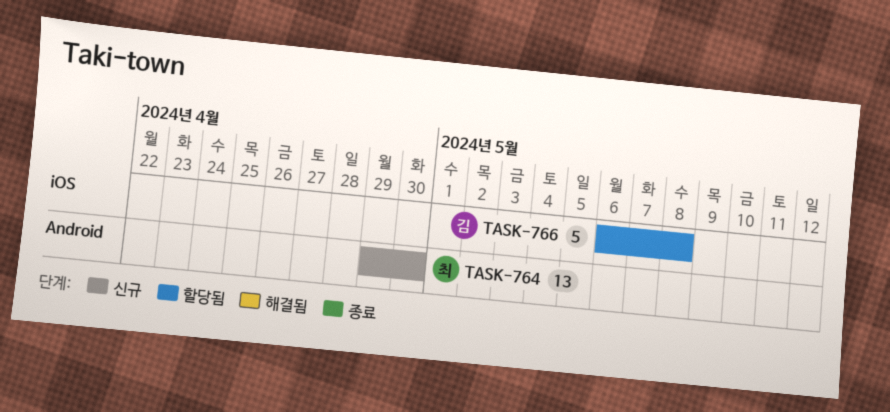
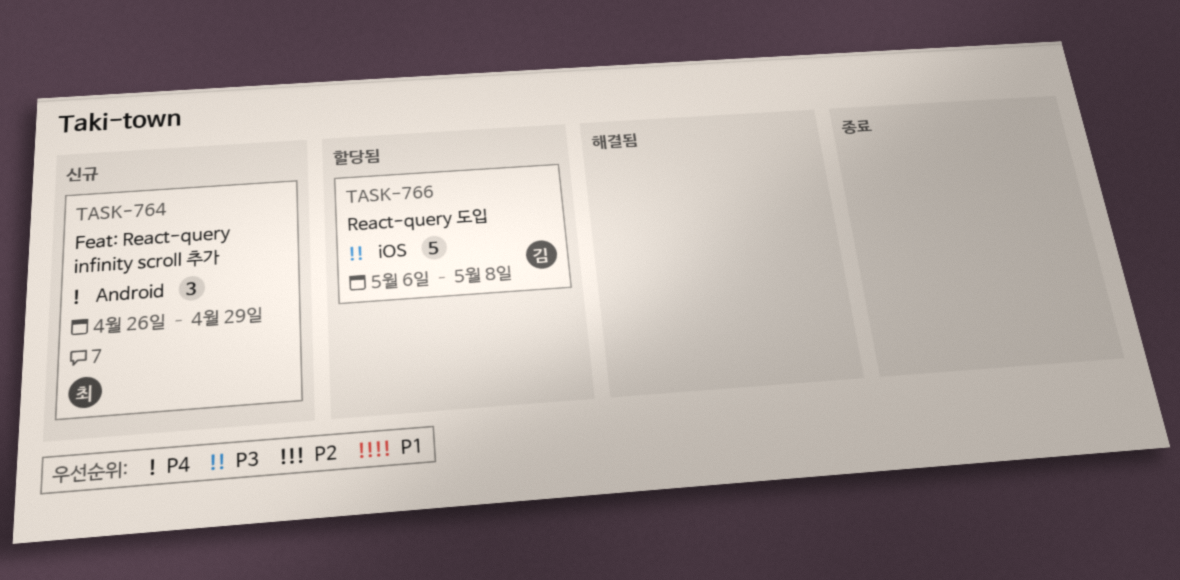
TASK-764, estimate: 13 -> 3
TASK-764, start: Apr 29 -> Apr 26
TASK-764, due: Apr 30 -> Apr 29

